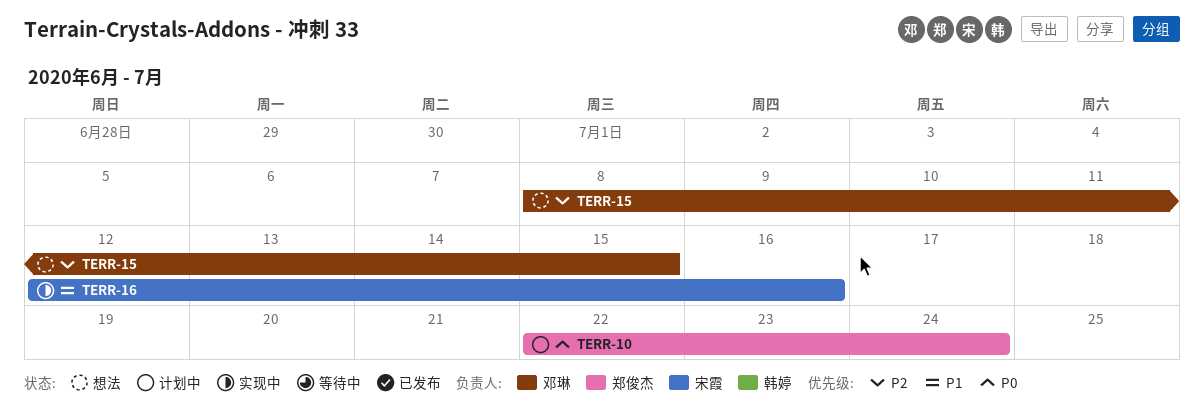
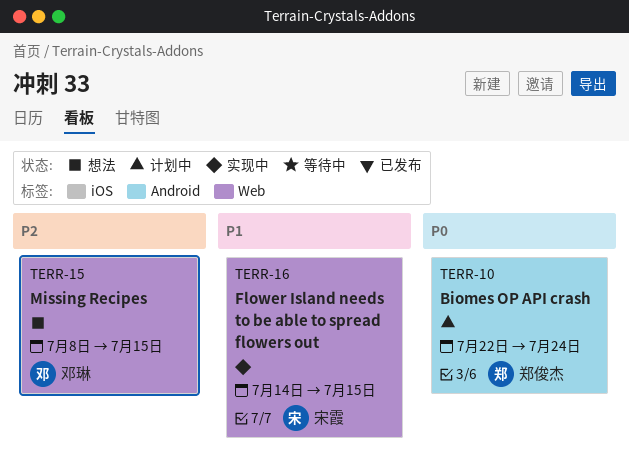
TERR-16, start: Jul 12 -> Jul 14
TERR-16, due: Jul 16 -> Jul 15

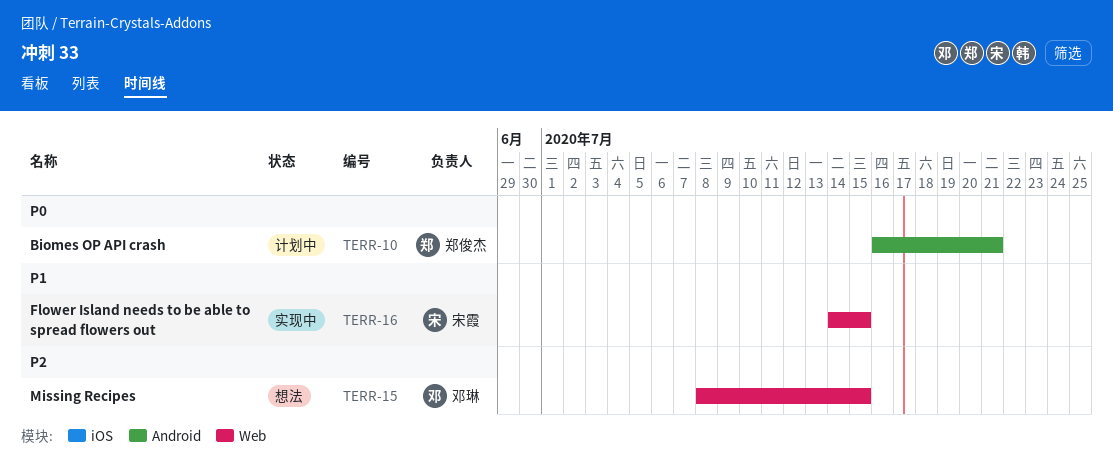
TERR-10, start: Jul 22 -> Jul 16
TERR-10, due: Jul 24 -> Jul 21

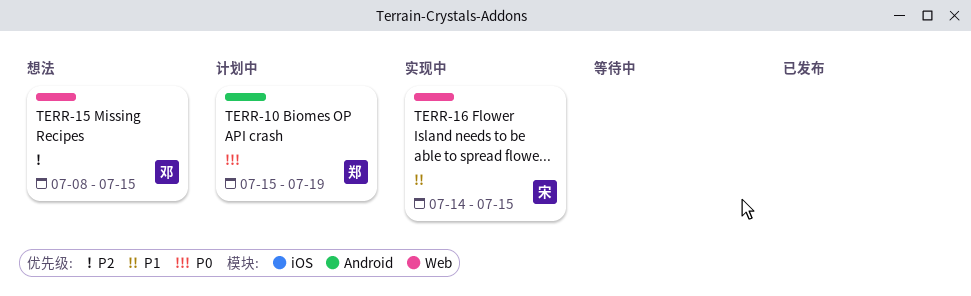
TERR-10, start: Jul 16 -> Jul 15
TERR-10, due: Jul 21 -> Jul 19

